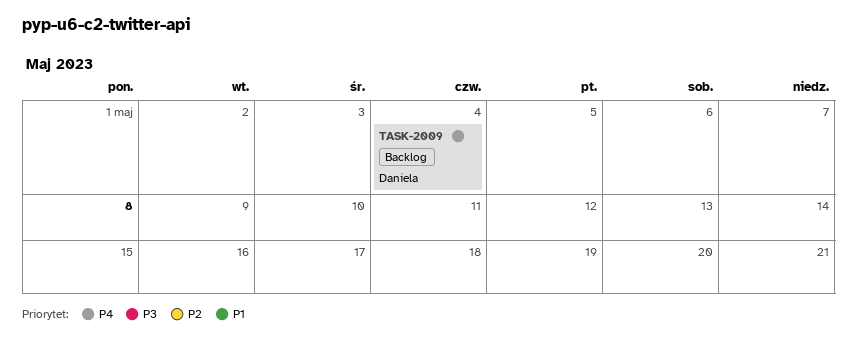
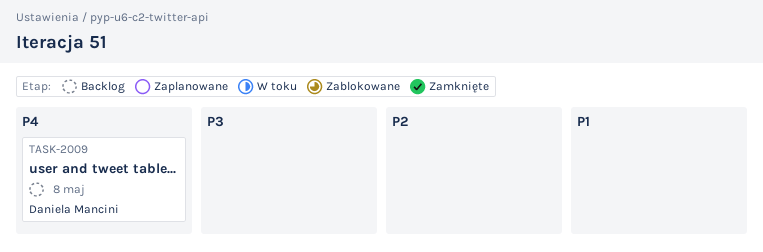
TASK-2009, due: May 4 -> May 8

